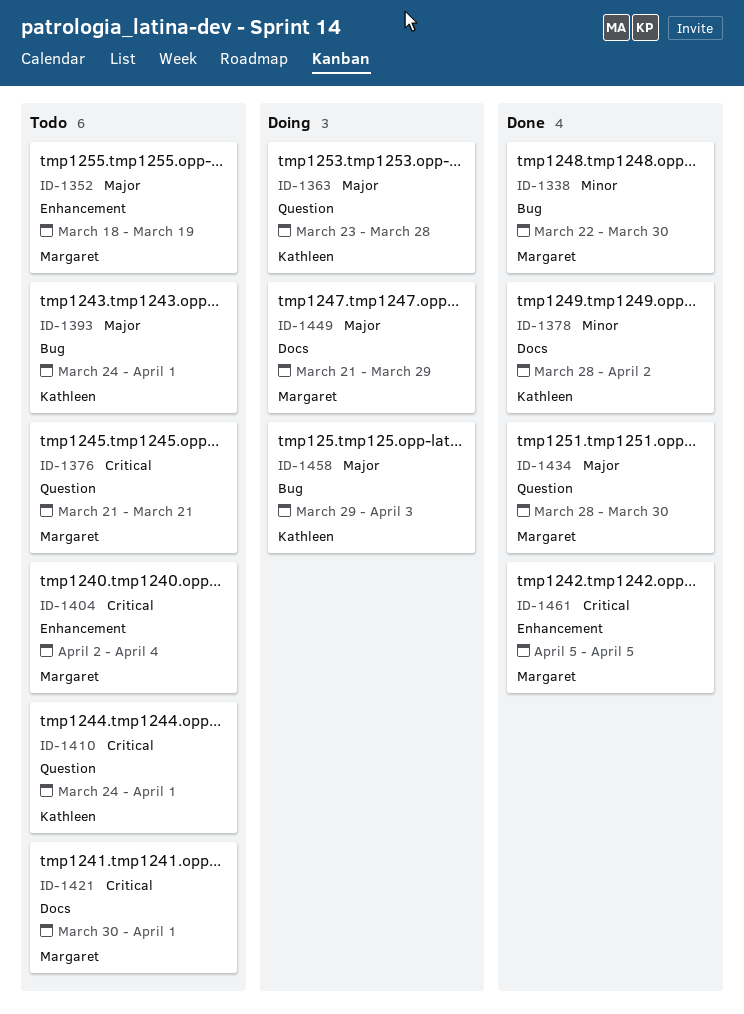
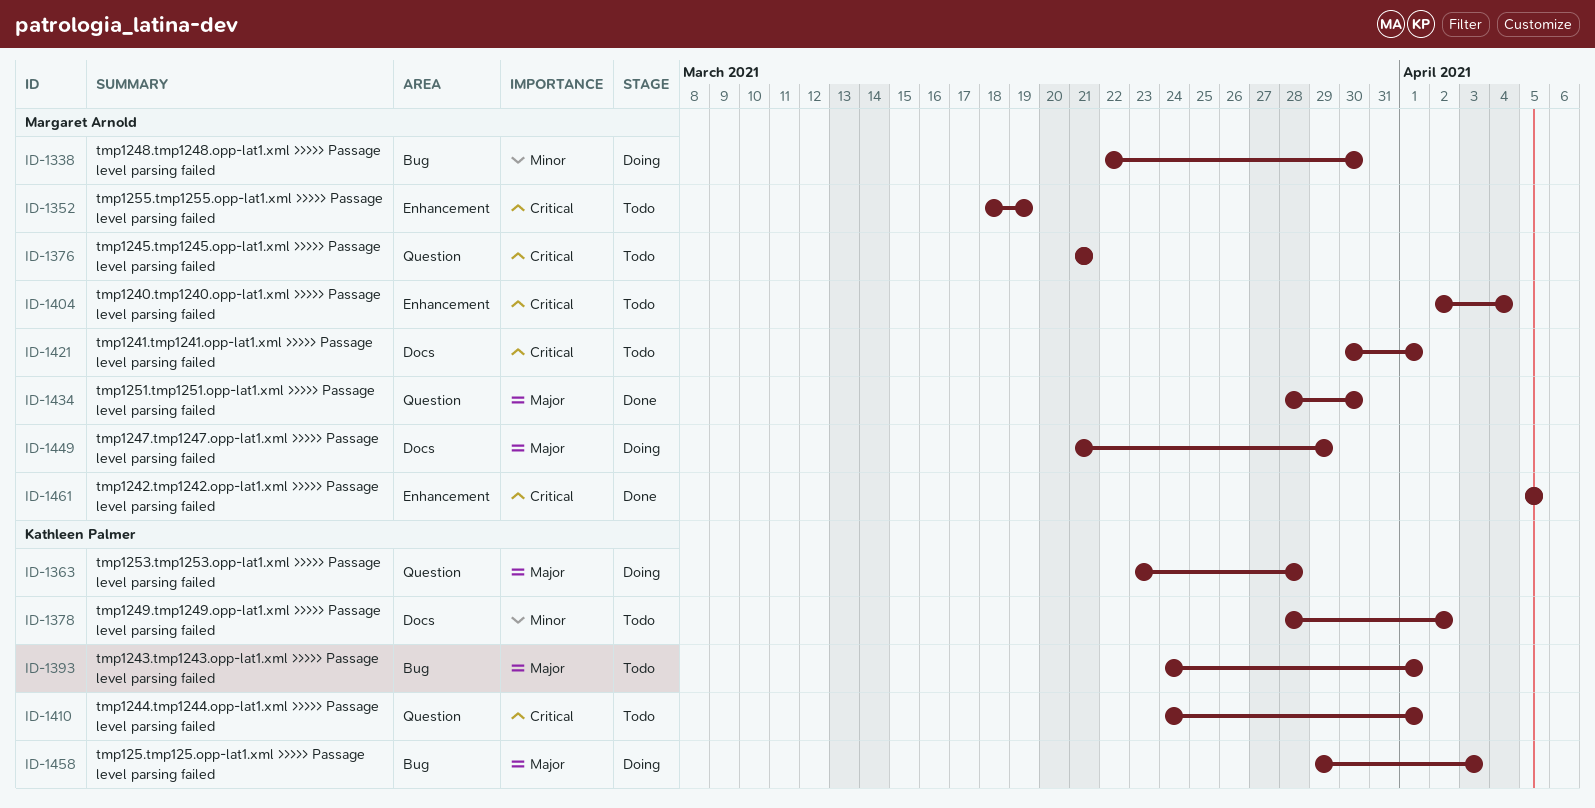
ID-1338, status: Done -> Doing
ID-1352, priority: Major -> Critical
ID-1378, status: Done -> Todo

